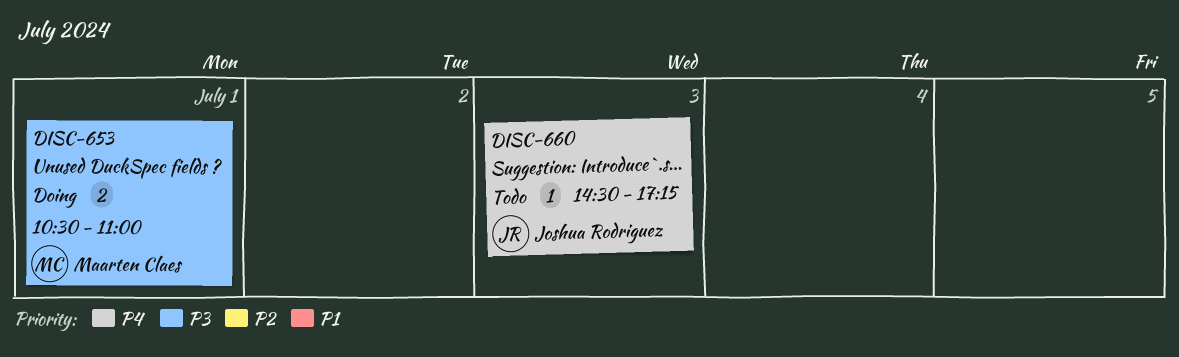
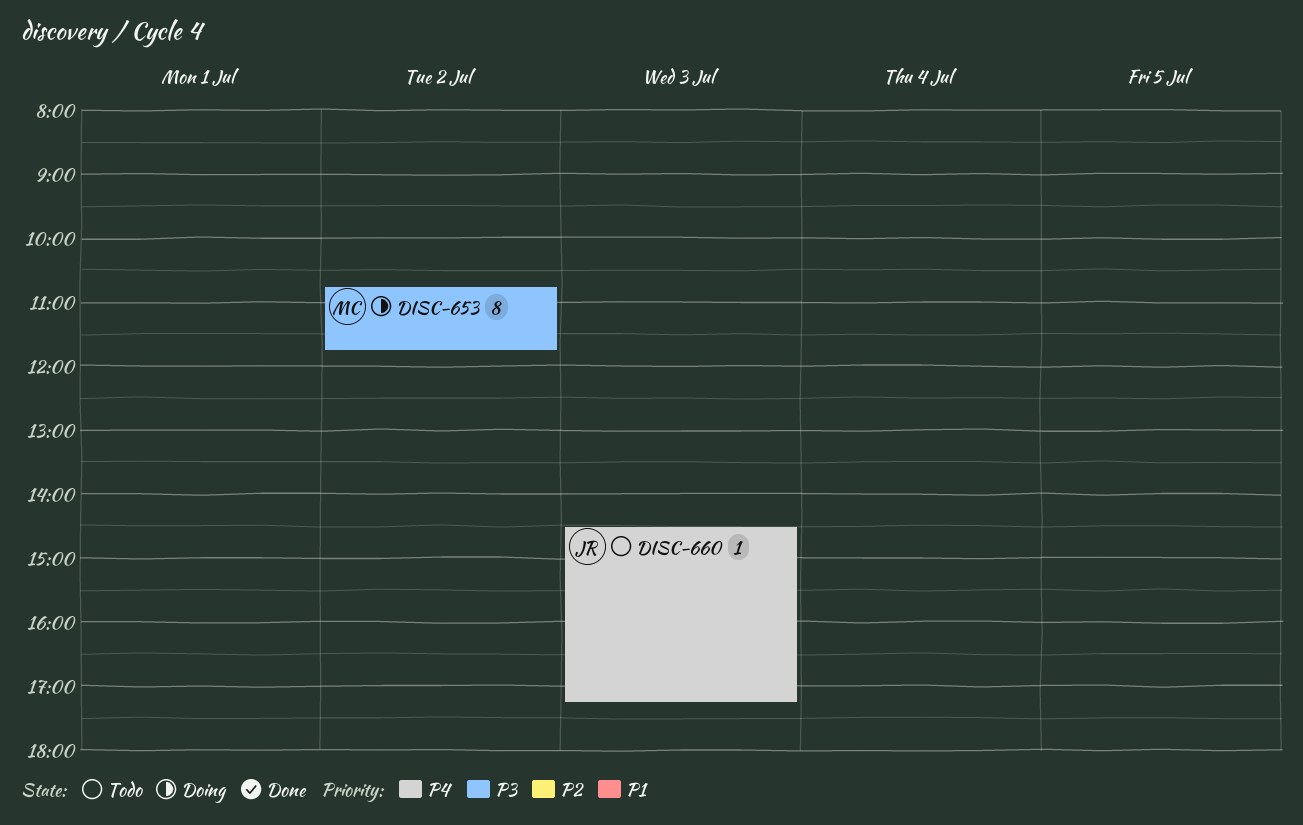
DISC-653, estimate: 2 -> 8
DISC-653, day: Jul 1 -> Jul 2
DISC-653, begins: 10:30 -> 10:45
DISC-653, ends: 11:00 -> 11:45

